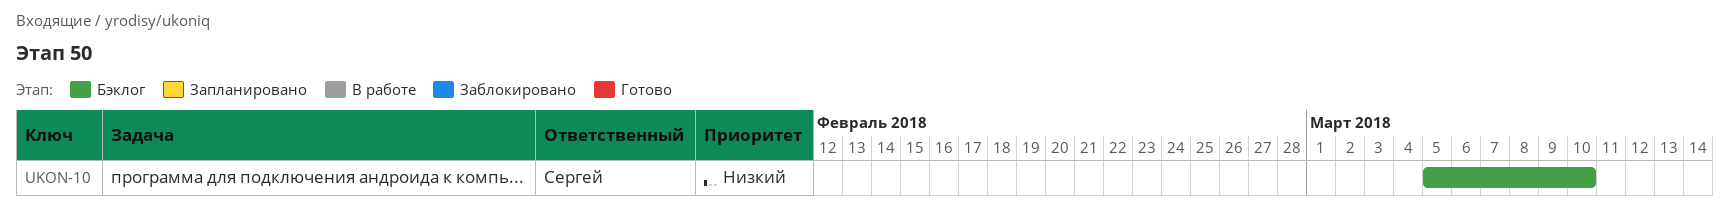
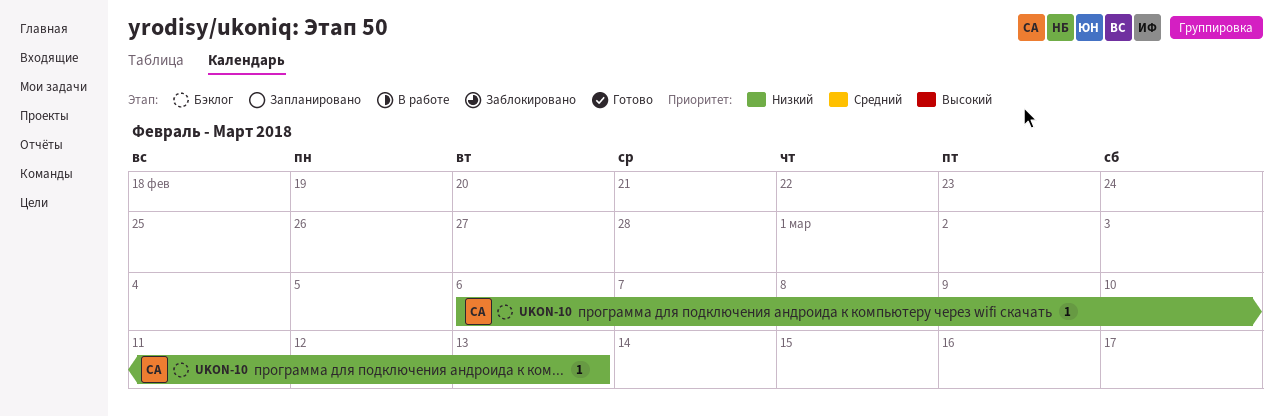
UKON-10, start: Mar 5 -> Mar 6
UKON-10, due: Mar 10 -> Mar 13

